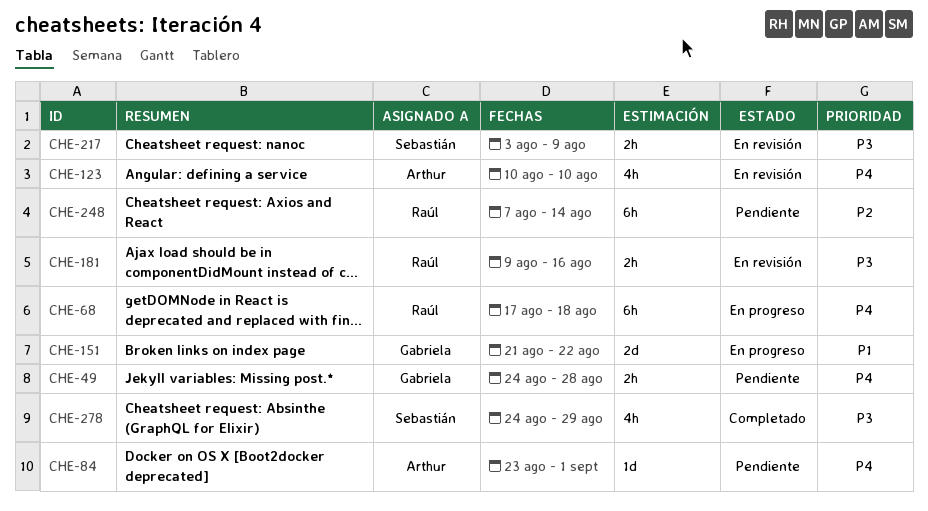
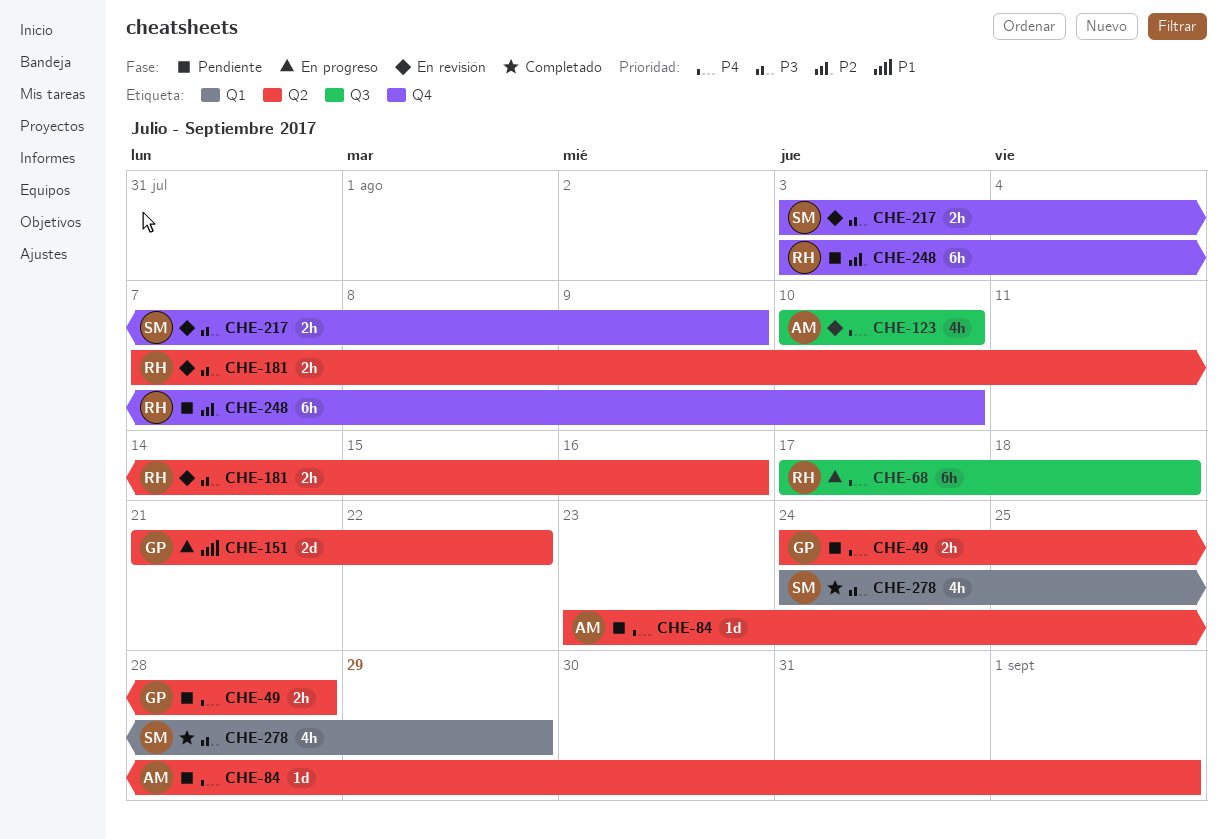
CHE-181, start: Aug 9 -> Aug 7
CHE-248, start: Aug 7 -> Aug 3
CHE-248, due: Aug 14 -> Aug 10

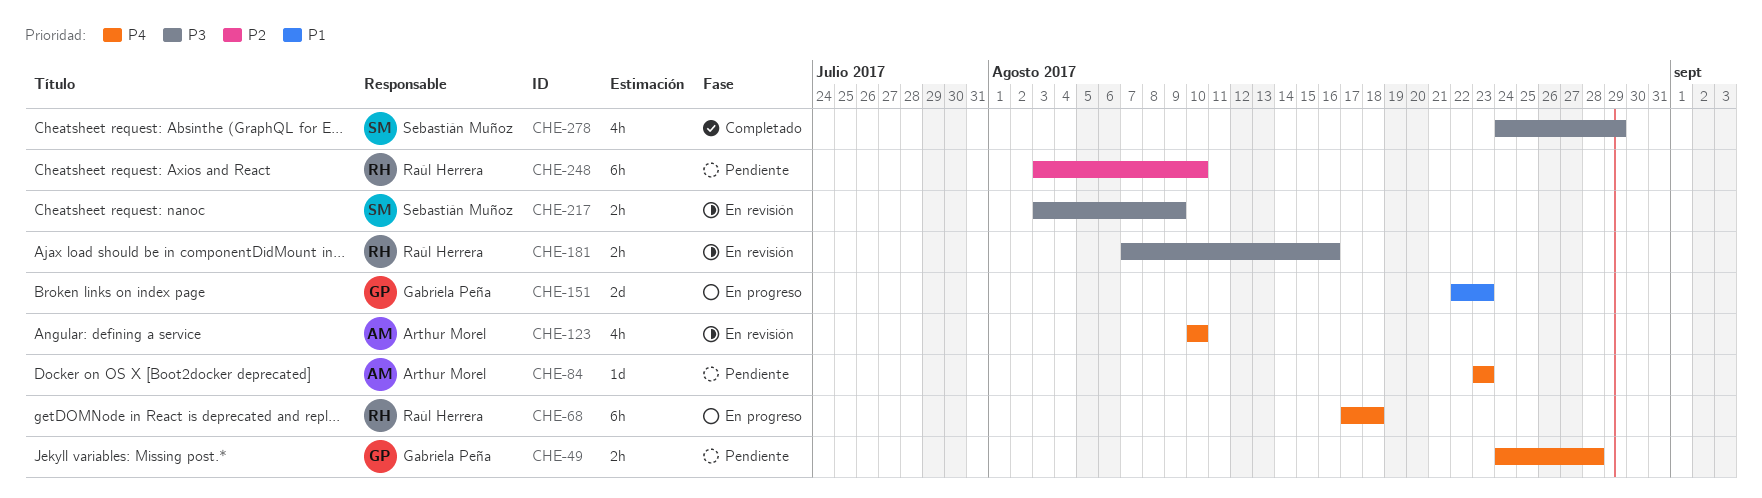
CHE-84, due: Sep 1 -> Aug 23
CHE-151, start: Aug 21 -> Aug 22
CHE-151, due: Aug 22 -> Aug 23

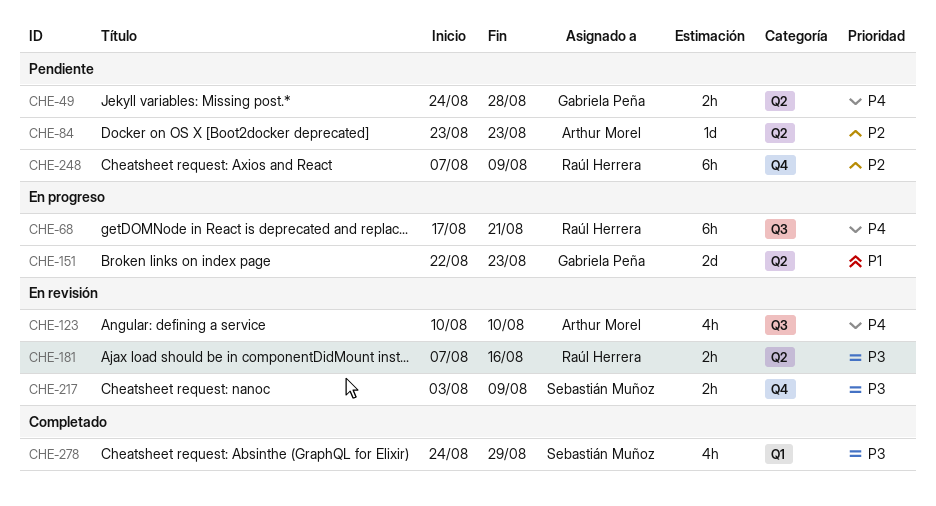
CHE-68, due: Aug 18 -> Aug 21
CHE-84, priority: P4 -> P2
CHE-248, start: Aug 3 -> Aug 7
CHE-248, due: Aug 10 -> Aug 9

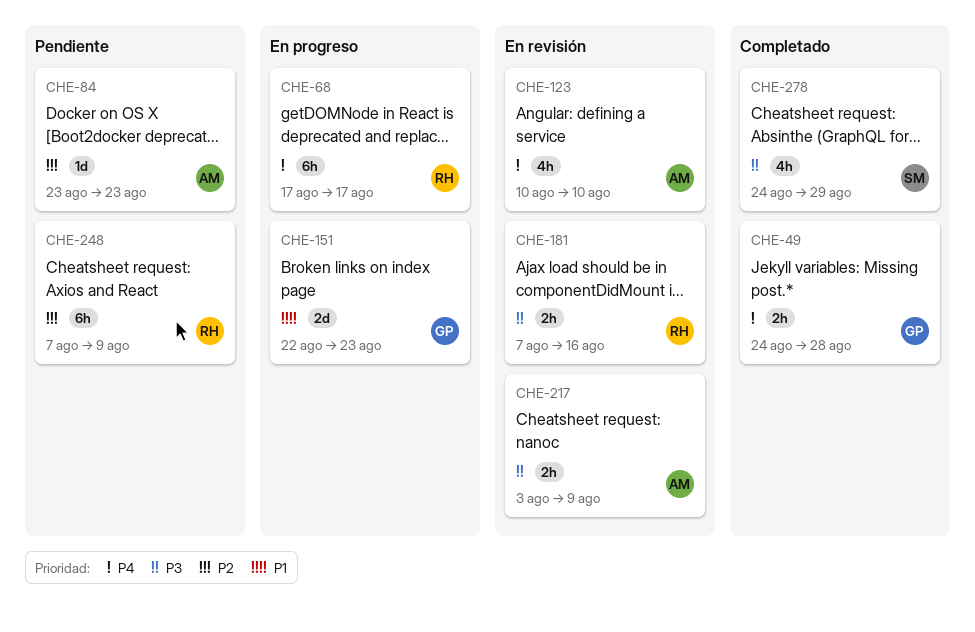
CHE-49, status: Pendiente -> Completado
CHE-68, due: Aug 21 -> Aug 17
CHE-217, owner: Sebastián Muñoz -> Arthur Morel

